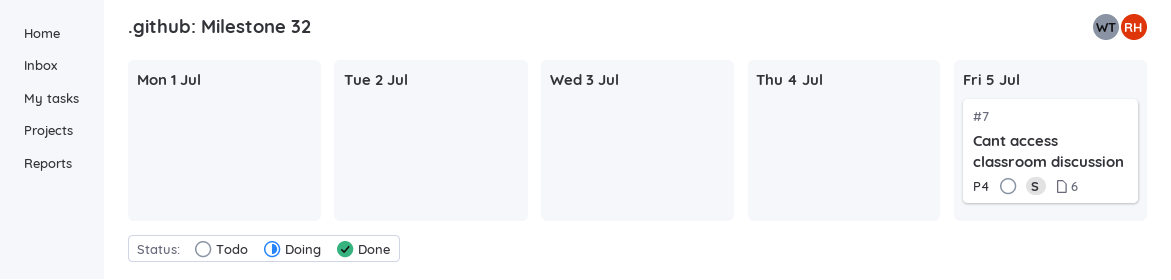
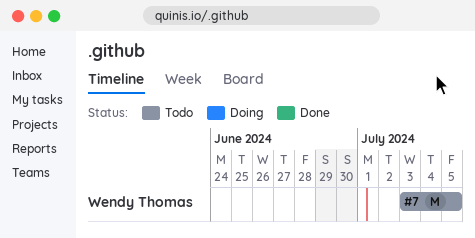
#7, estimate: S -> M

